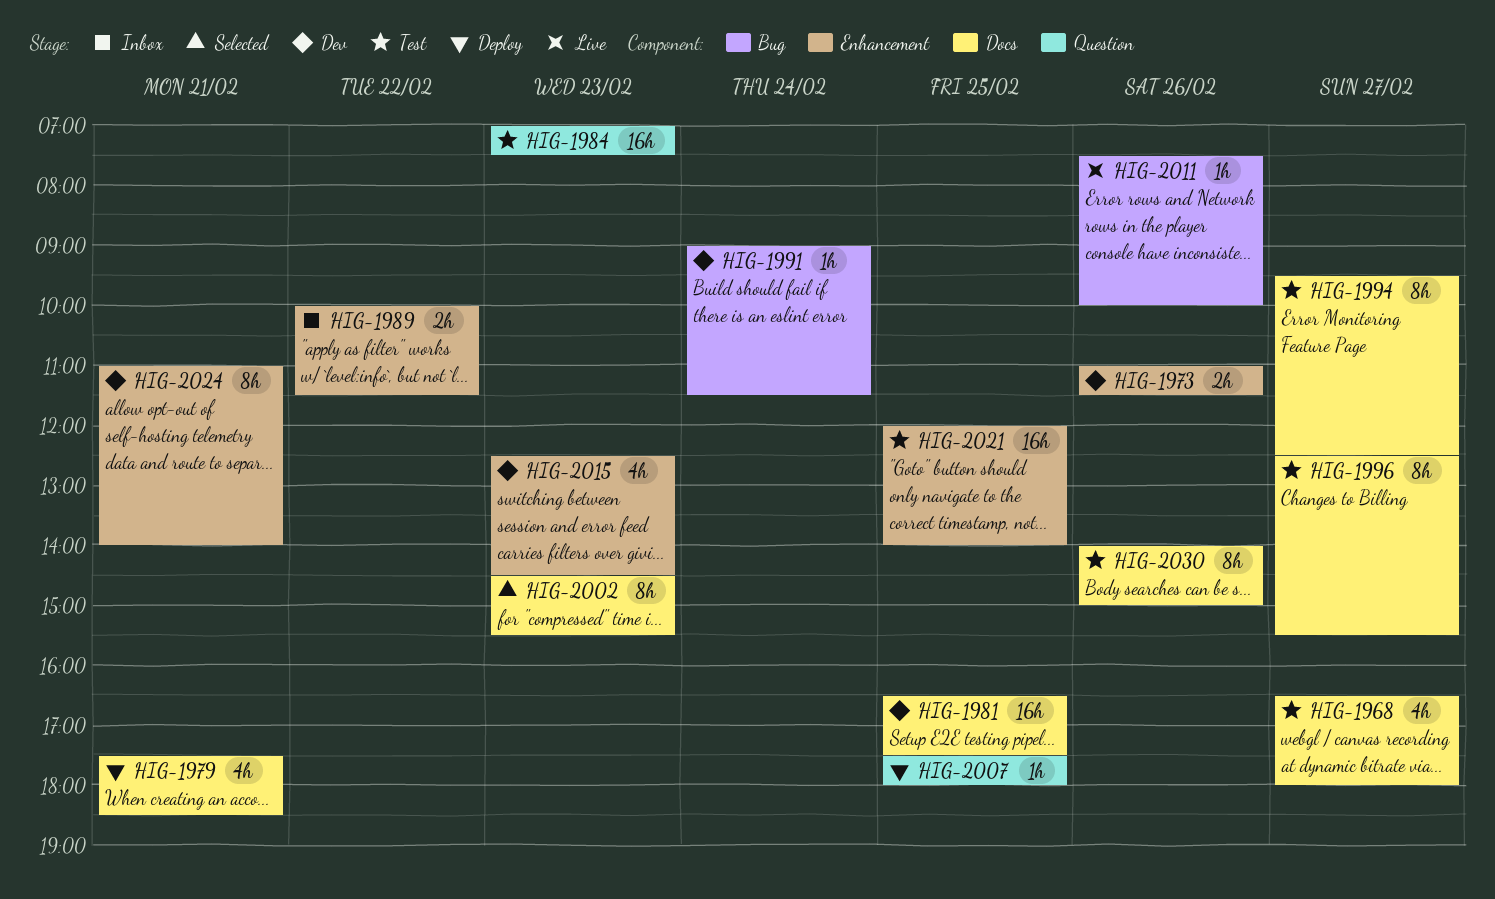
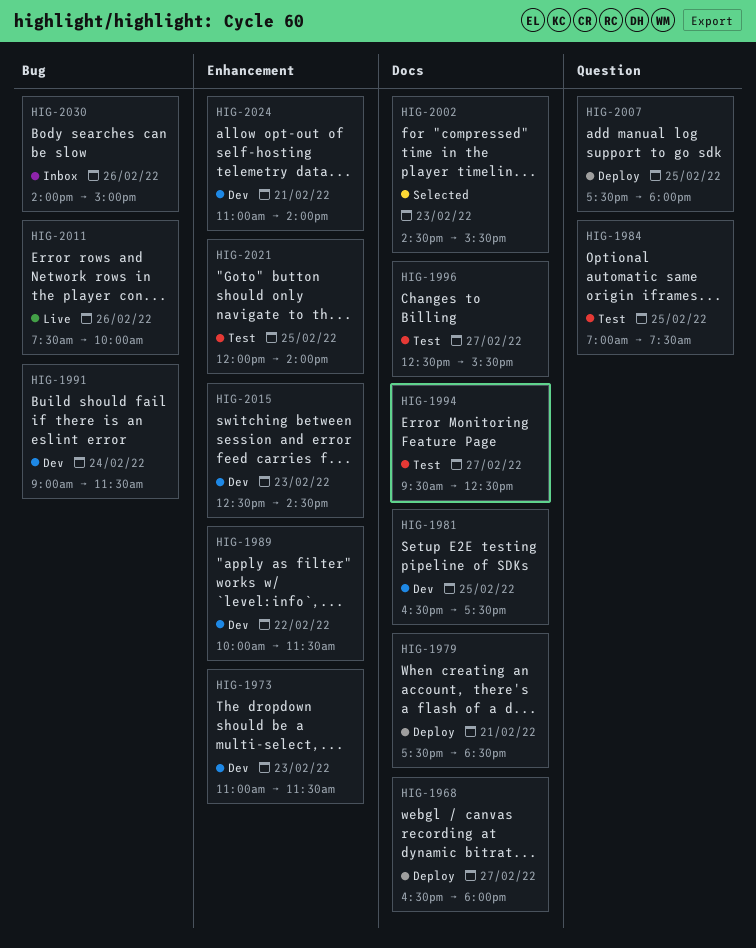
HIG-1968, status: Test -> Deploy
HIG-1973, day: Feb 26 -> Feb 23
HIG-1984, day: Feb 23 -> Feb 25
HIG-1989, status: Inbox -> Dev
HIG-2030, status: Test -> Inbox
HIG-2030, label: Docs -> Bug

